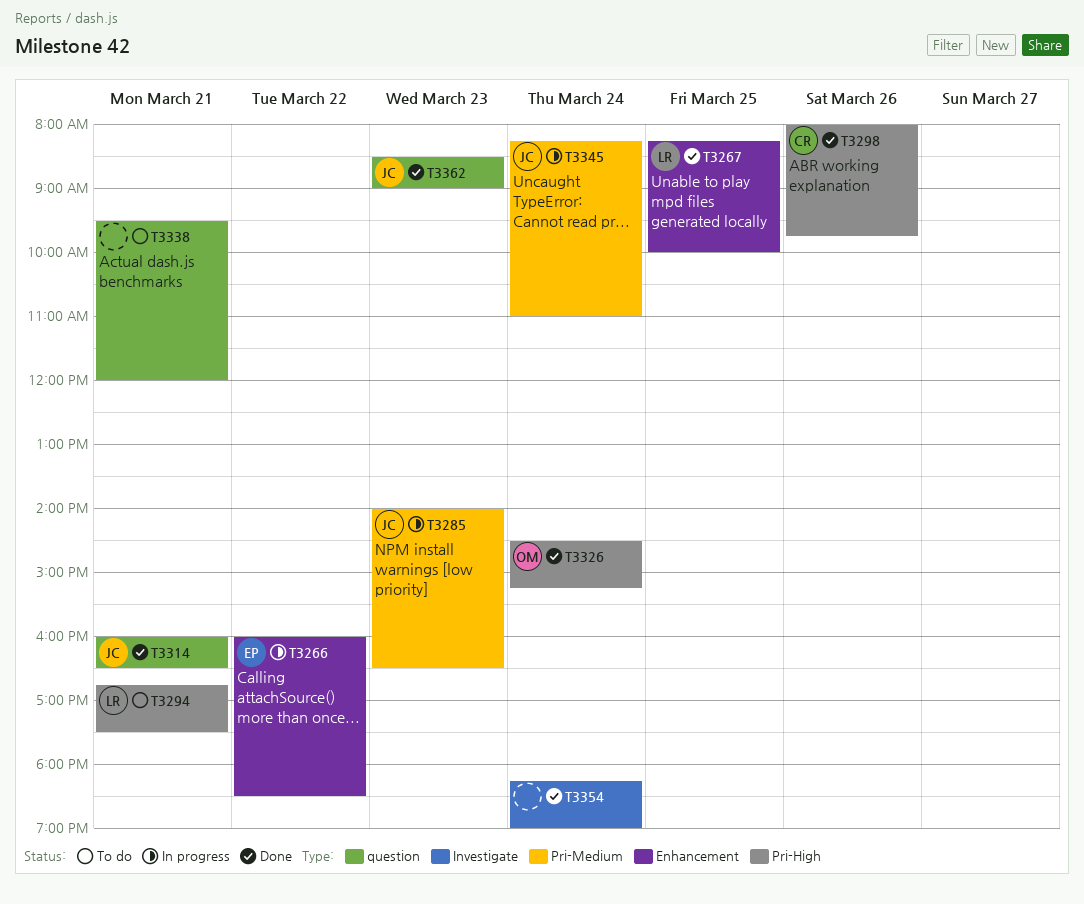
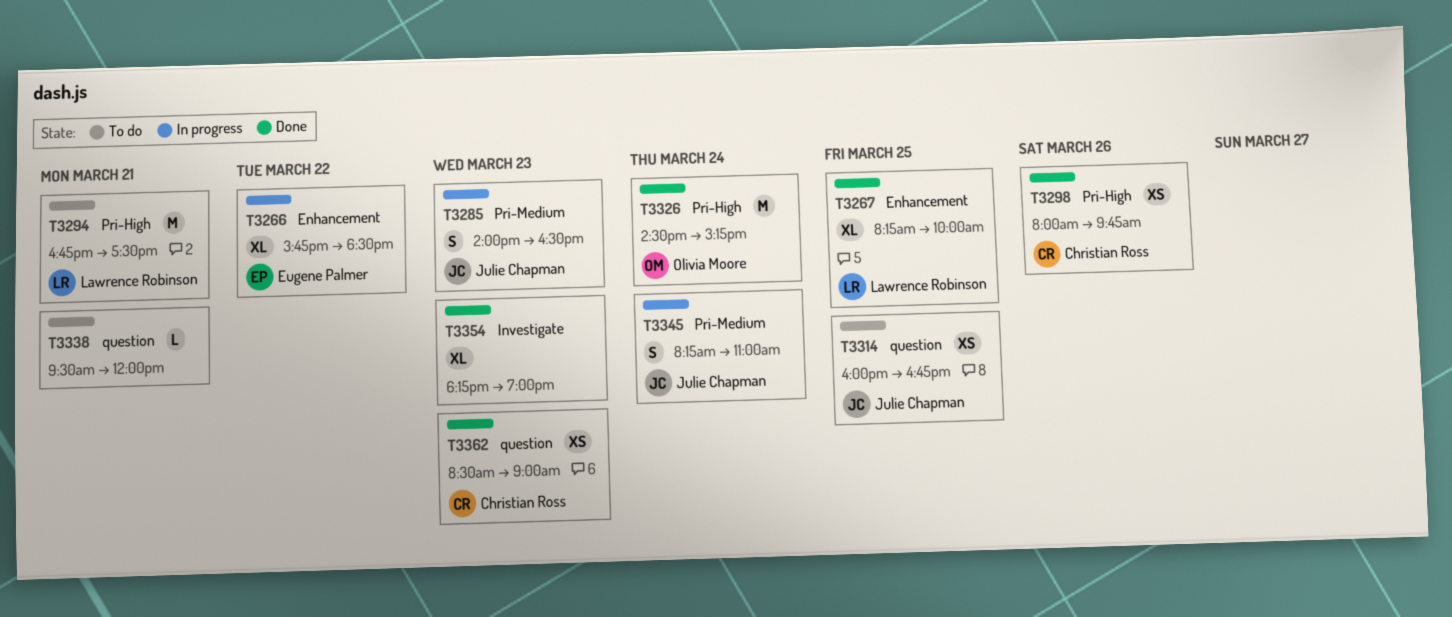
T3266, begins: 16:00 -> 15:45
T3314, status: Done -> To do
T3314, day: Mar 21 -> Mar 25
T3314, ends: 16:30 -> 16:45
T3354, day: Mar 24 -> Mar 23
T3362, owner: Julie Chapman -> Christian Ross

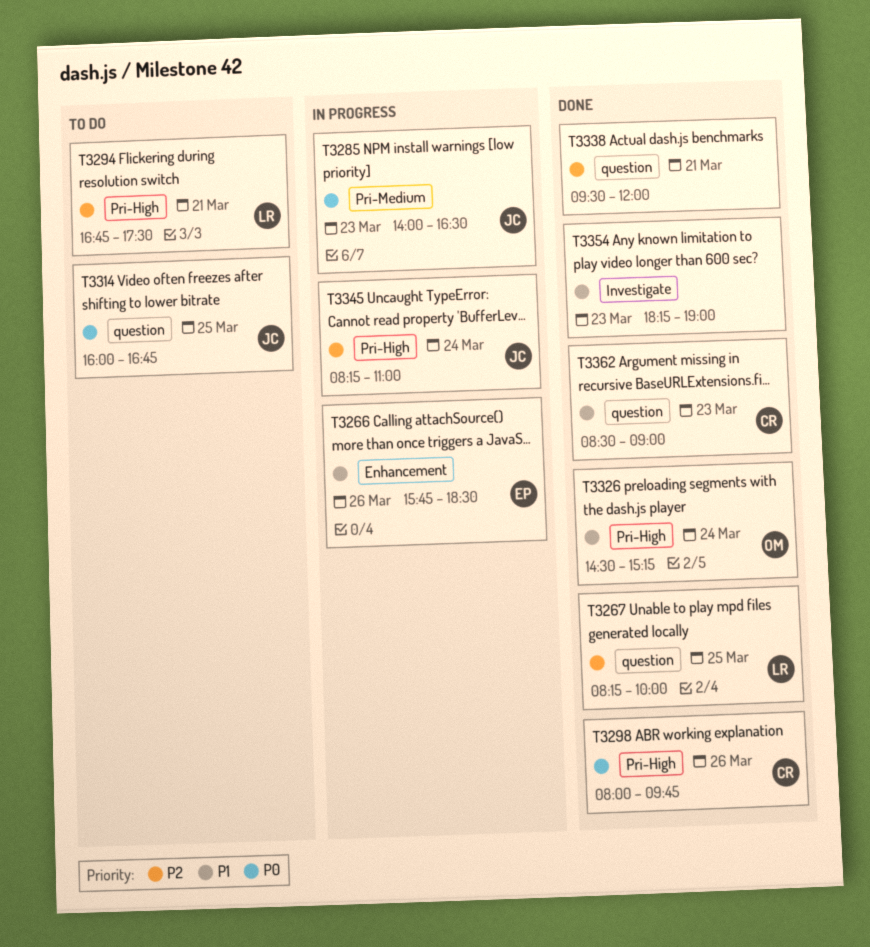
T3266, day: Mar 22 -> Mar 26
T3267, label: Enhancement -> question
T3338, status: To do -> Done
T3345, label: Pri-Medium -> Pri-High

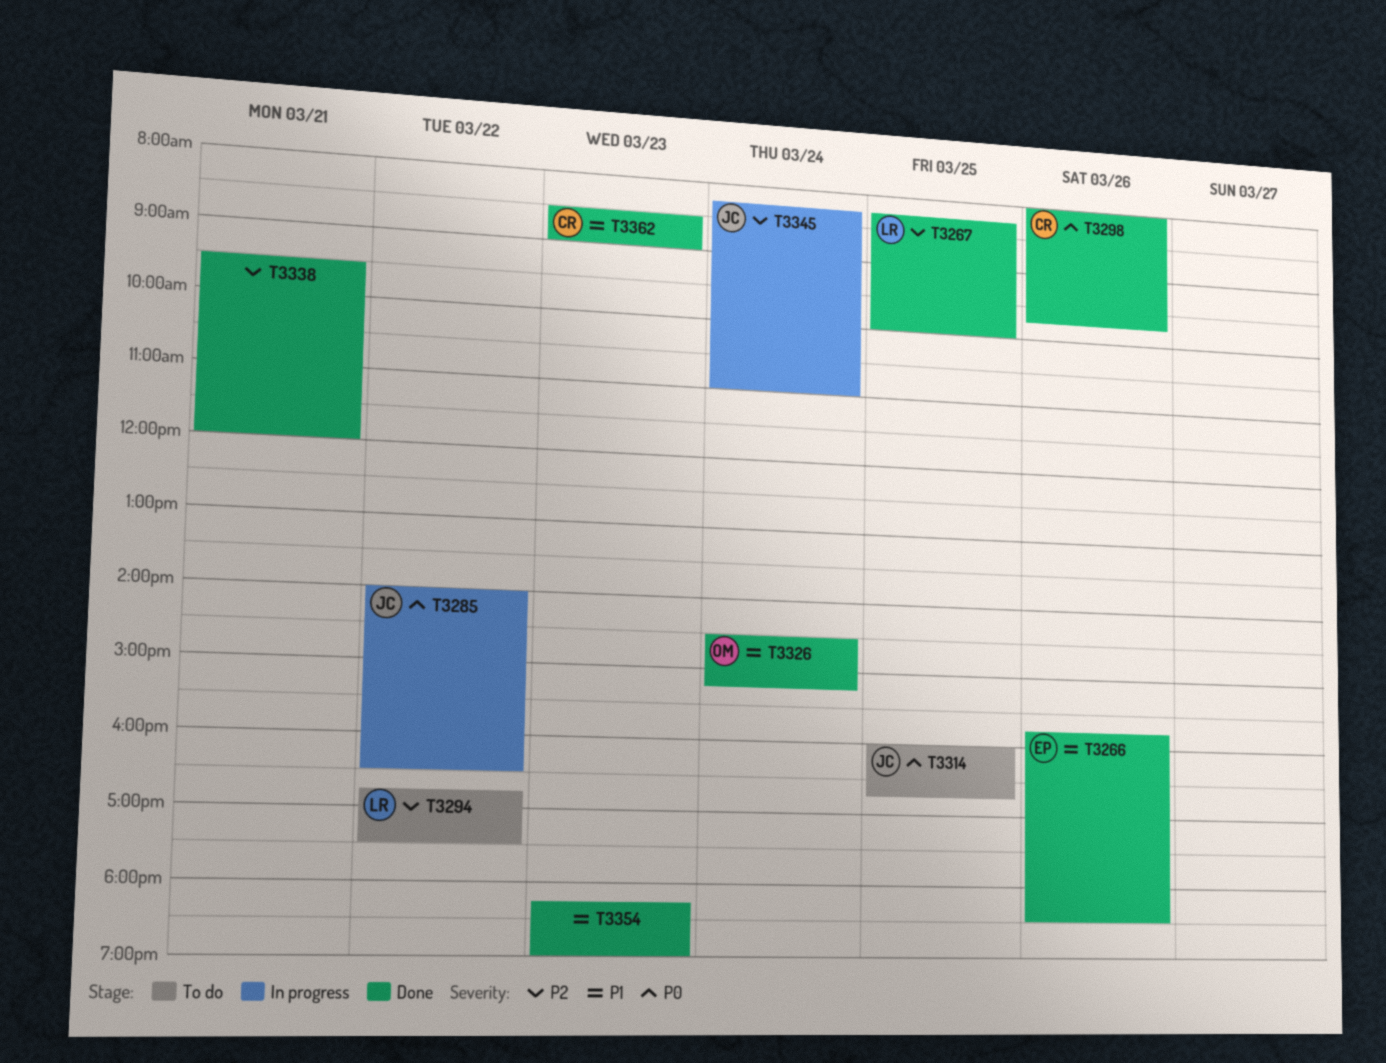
T3266, status: In progress -> Done
T3285, day: Mar 23 -> Mar 22
T3294, day: Mar 21 -> Mar 22

